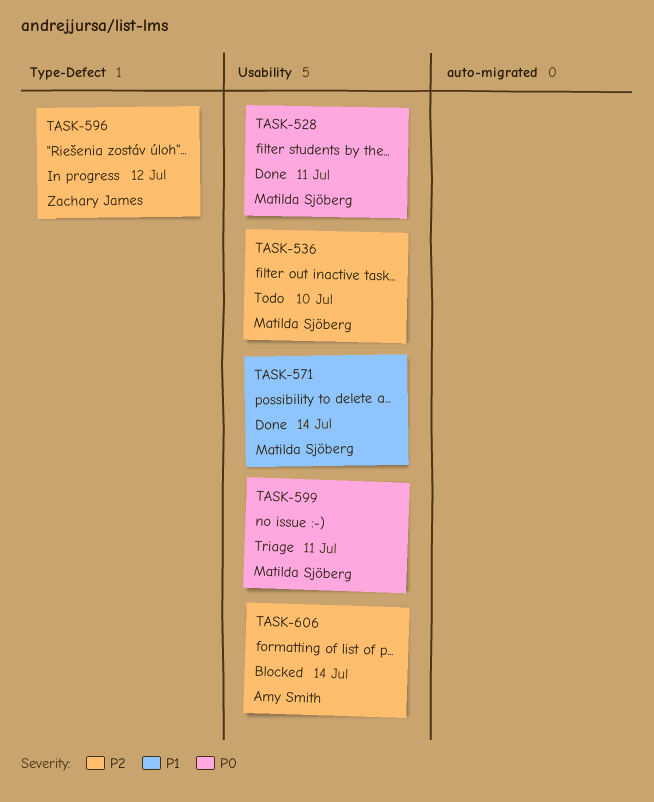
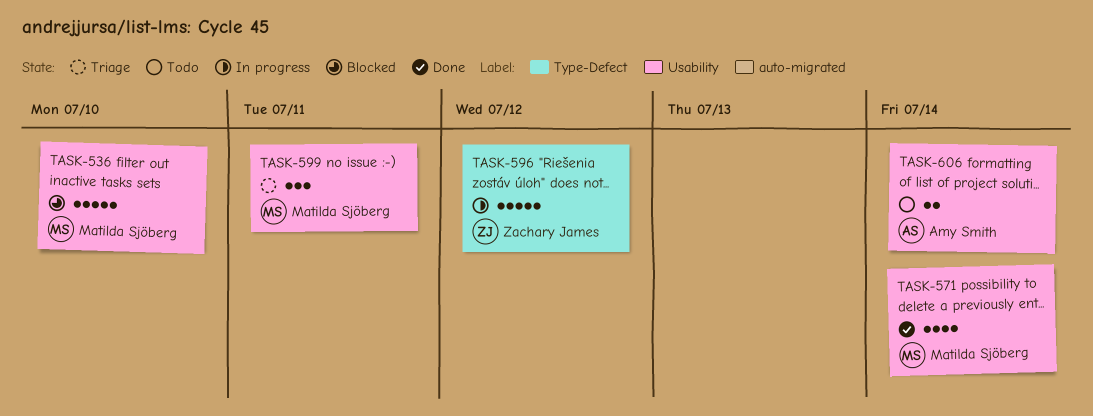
TASK-528: present -> none
TASK-536, status: Todo -> Blocked
TASK-606, status: Blocked -> Todo

